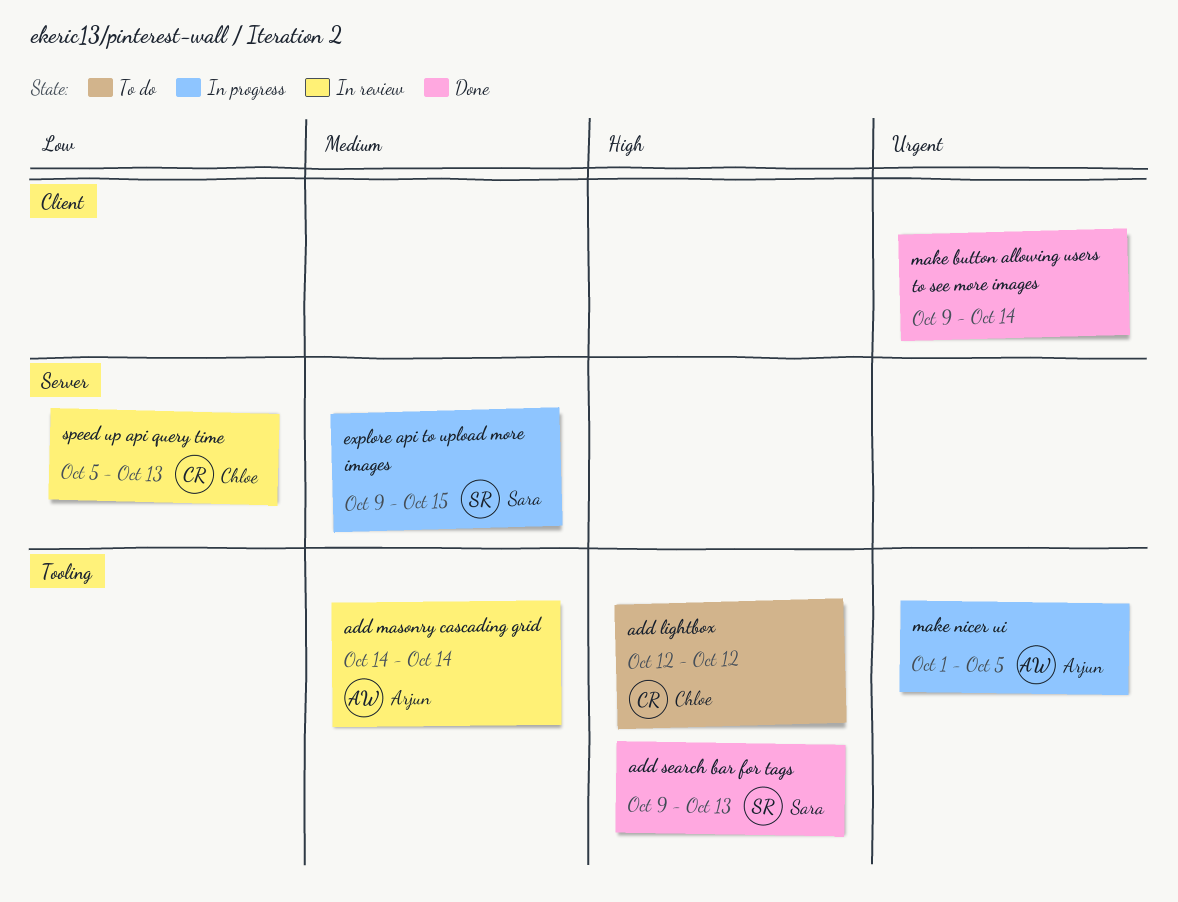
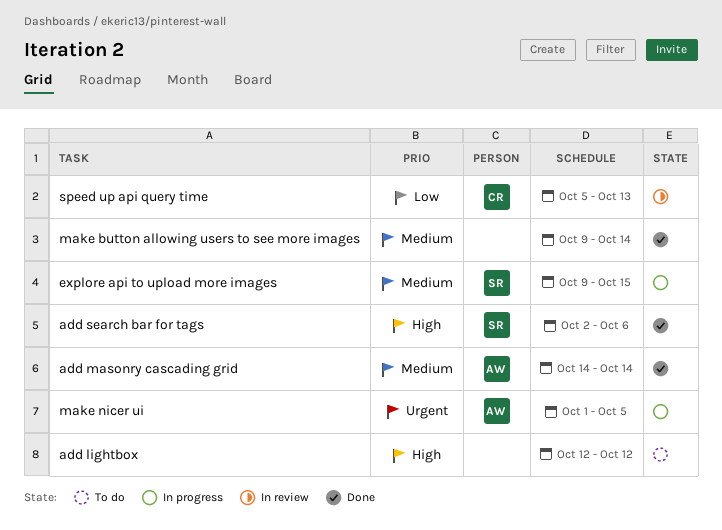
add lightbox, owner: Chloe -> none
add masonry cascading grid, status: In review -> Done
add search bar for tags, start: Oct 9 -> Oct 2
add search bar for tags, due: Oct 13 -> Oct 6
make button allowing users to see more images, priority: Urgent -> Medium

